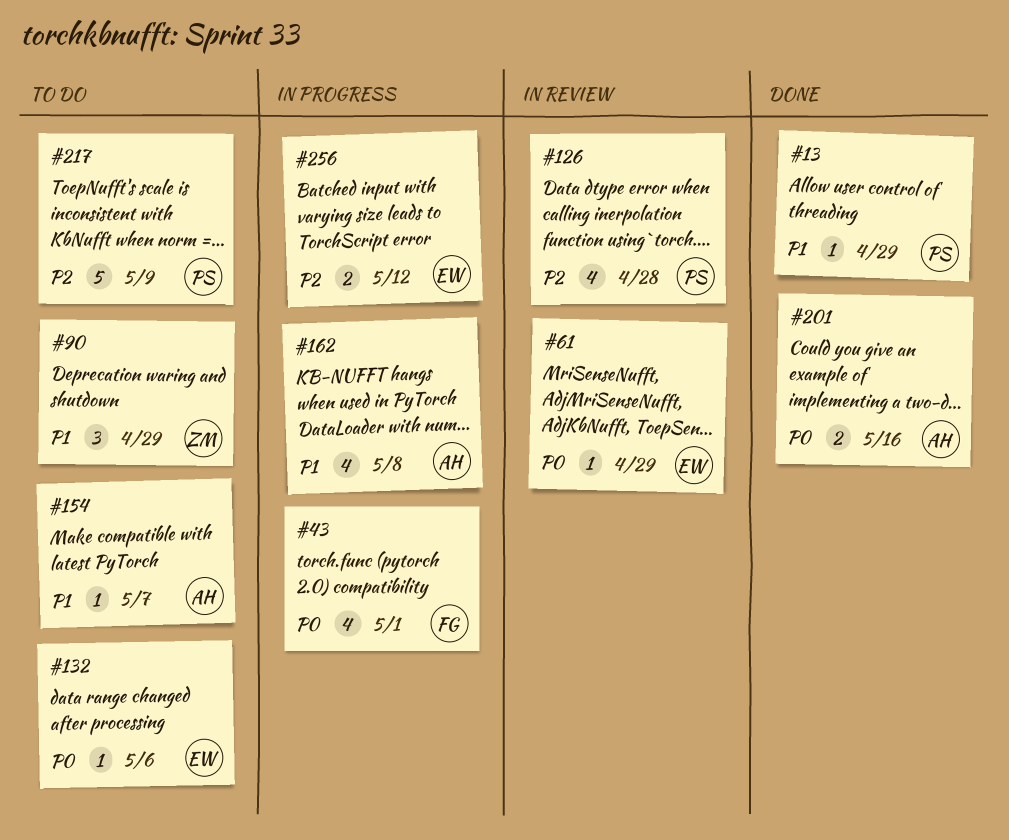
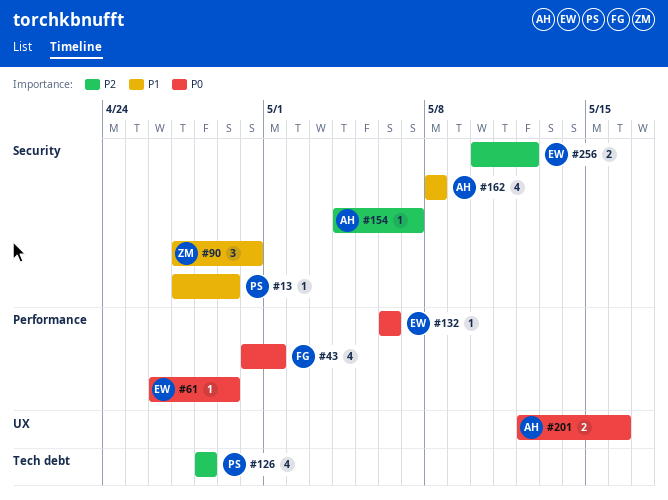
#90, due: Apr 29 -> Apr 30
#154, priority: P1 -> P2
#217: present -> none

